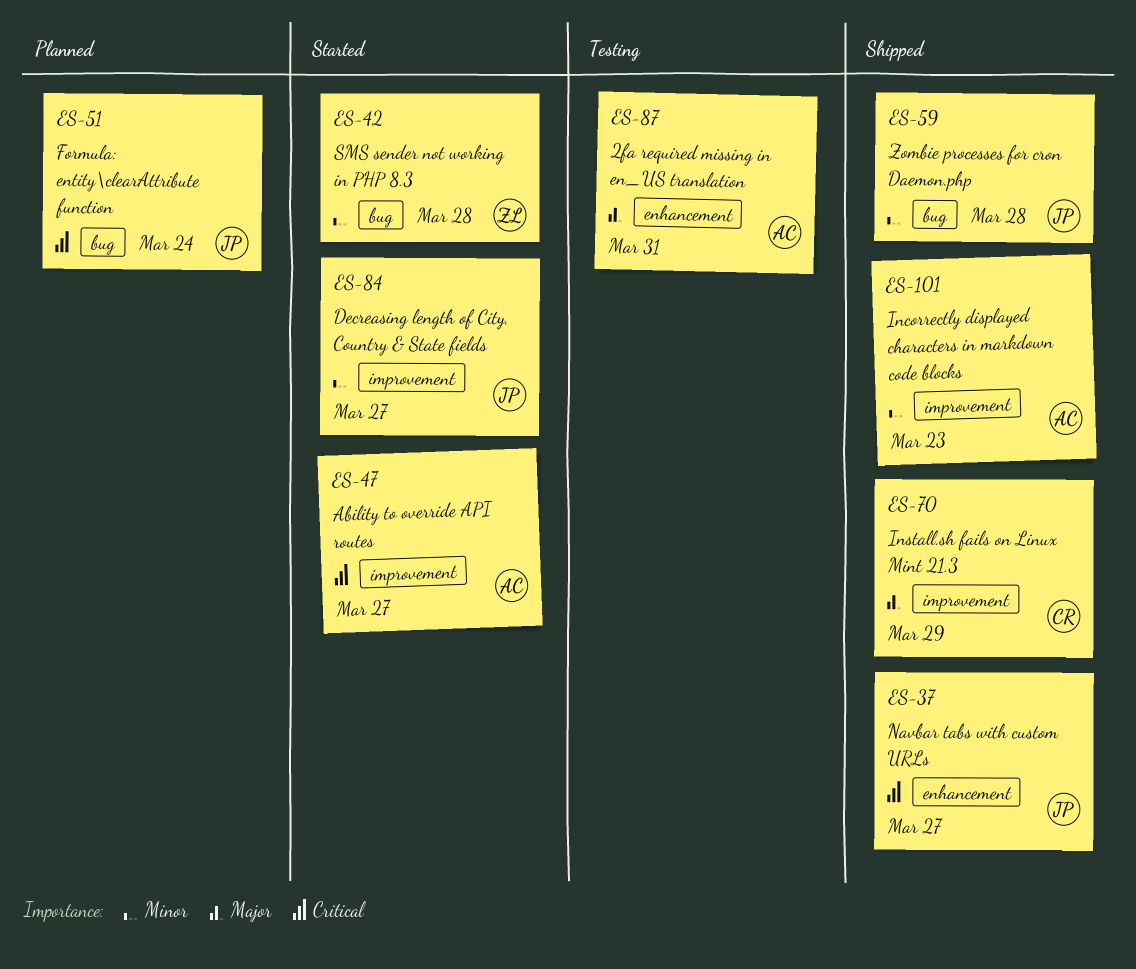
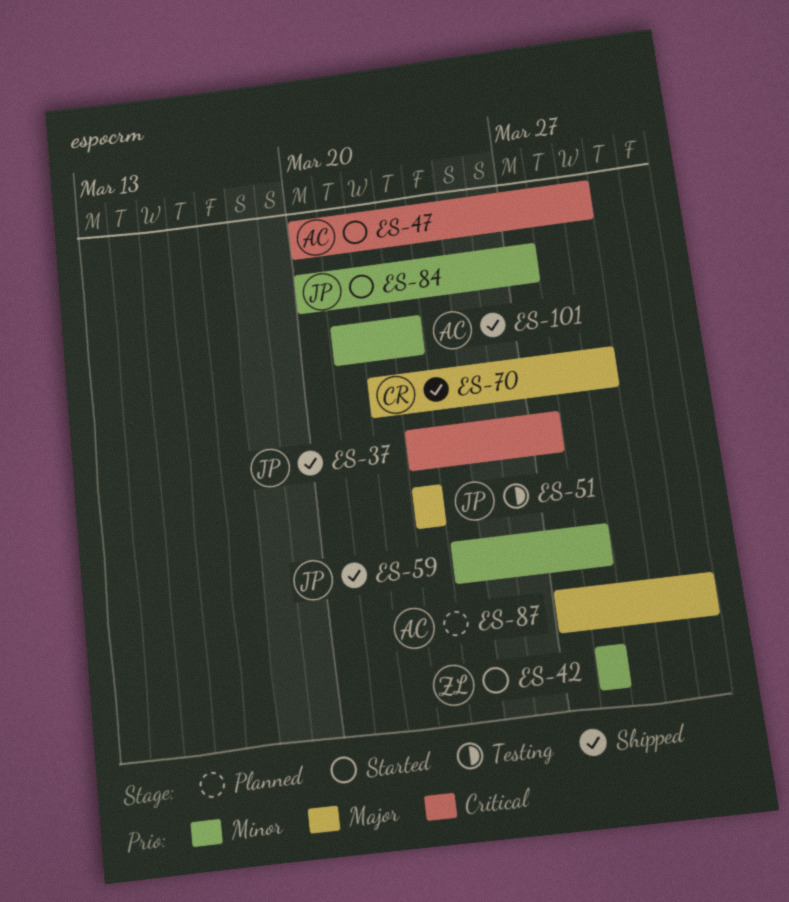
ES-47, due: Mar 27 -> Mar 29
ES-51, status: Planned -> Testing
ES-51, priority: Critical -> Major
ES-51, due: Mar 24 -> Mar 23
ES-87, status: Testing -> Planned

